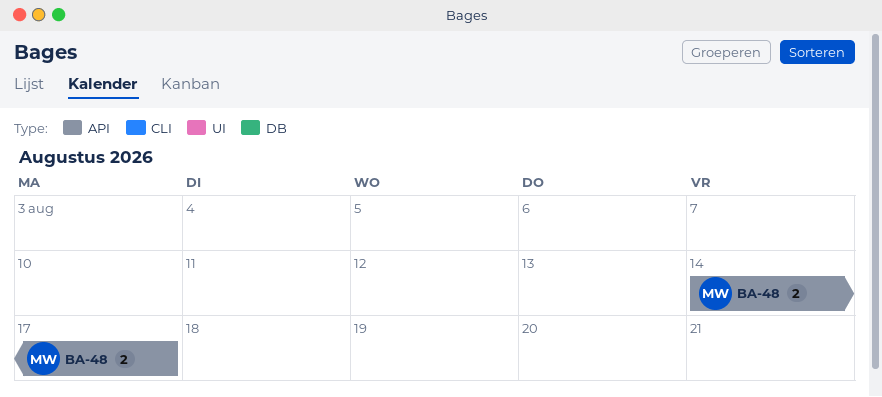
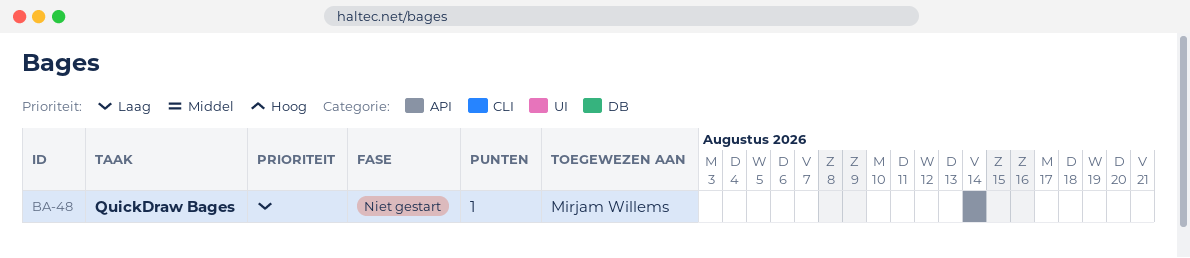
BA-48, estimate: 2 -> 1
BA-48, due: Aug 17 -> Aug 14

